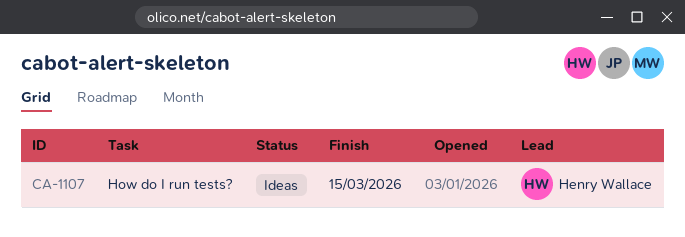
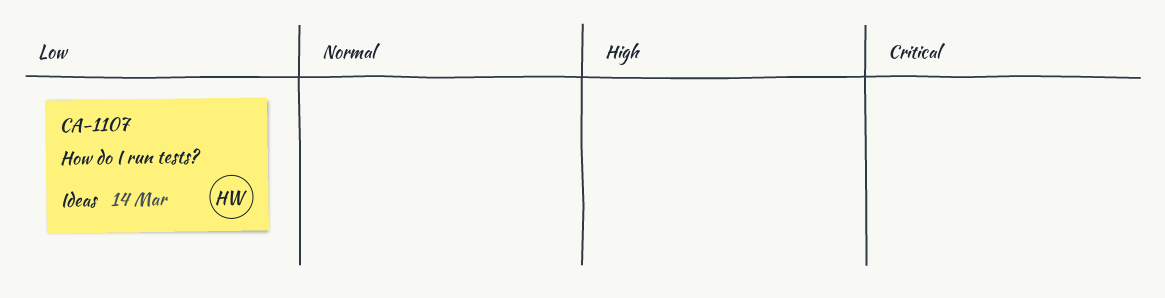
CA-1107, due: Mar 15 -> Mar 14

